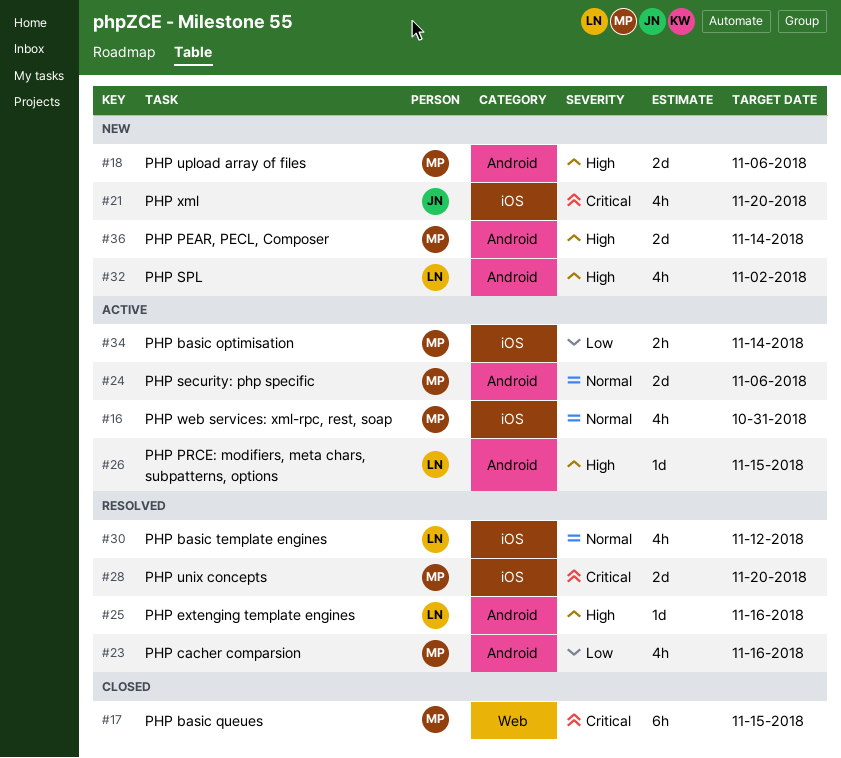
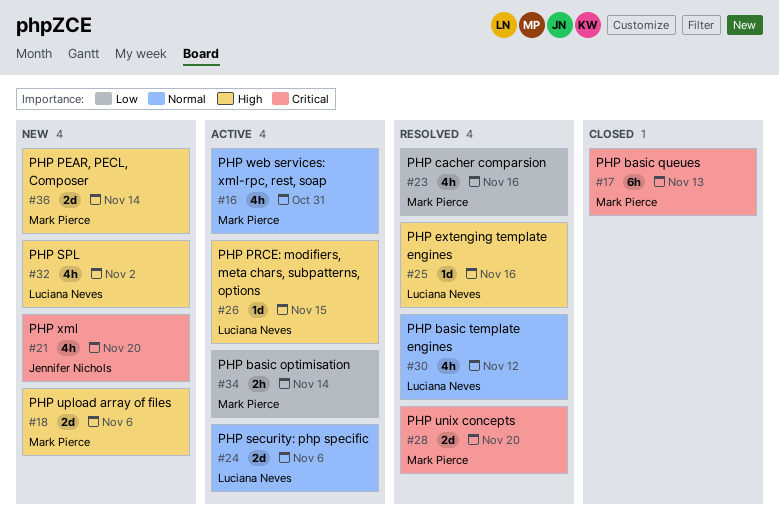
#17, due: Nov 15 -> Nov 13
#24, owner: Mark Pierce -> Luciana Neves

